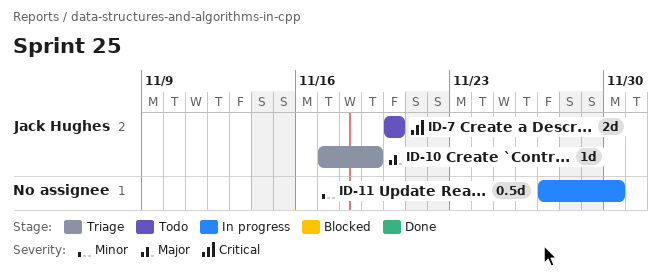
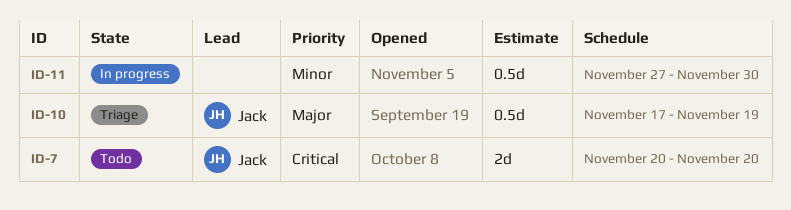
ID-10, estimate: 1d -> 0.5d

